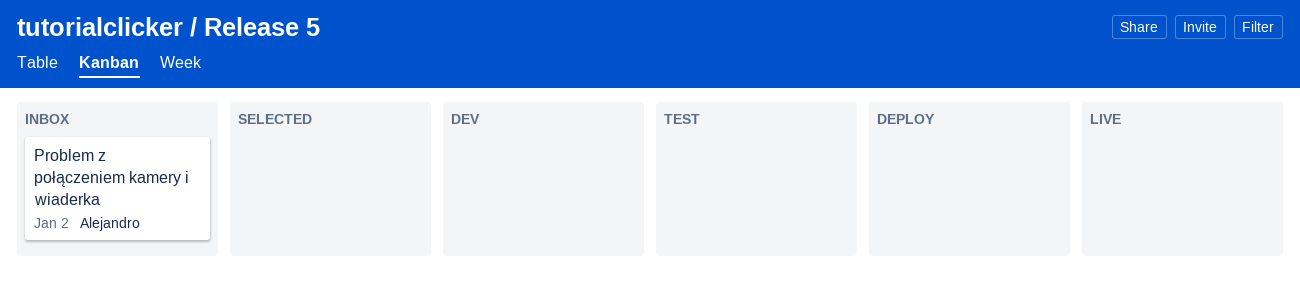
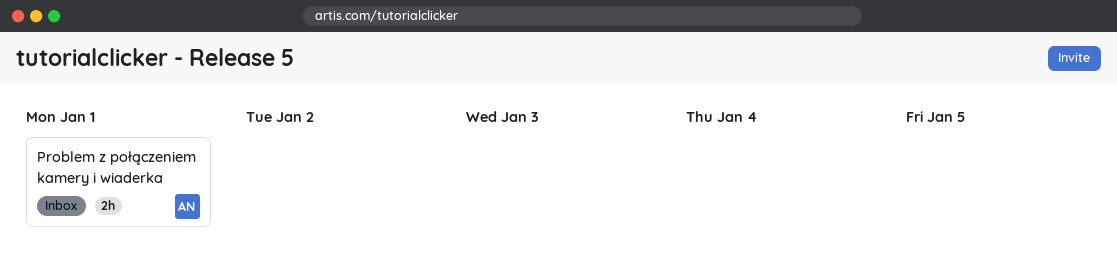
Problem z połączeniem kamery i wiaderka, due: Jan 2 -> Jan 1

